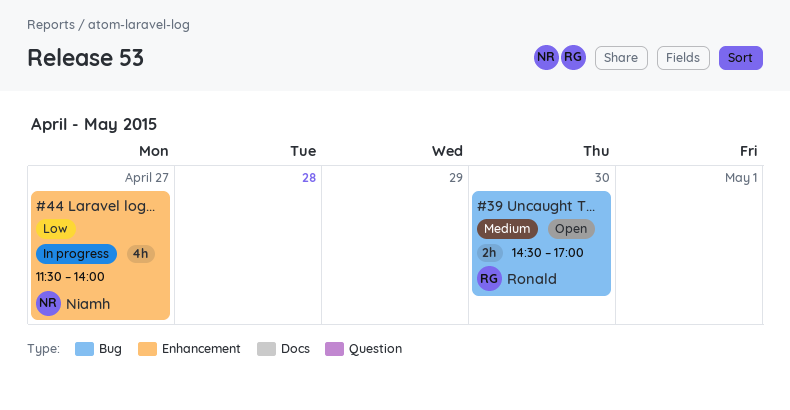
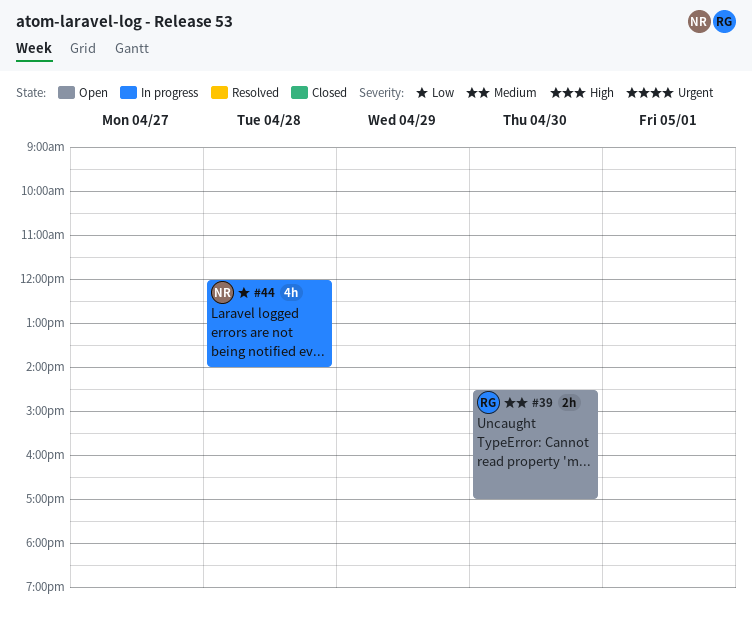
#44, day: Apr 27 -> Apr 28
#44, begins: 11:30 -> 12:00

